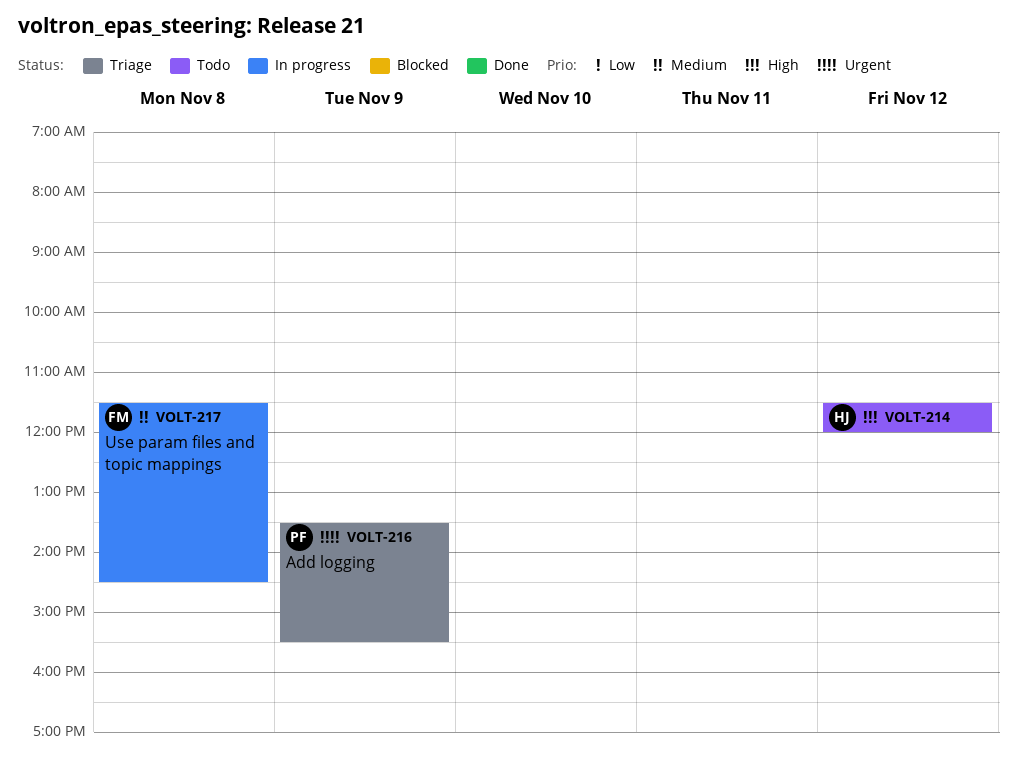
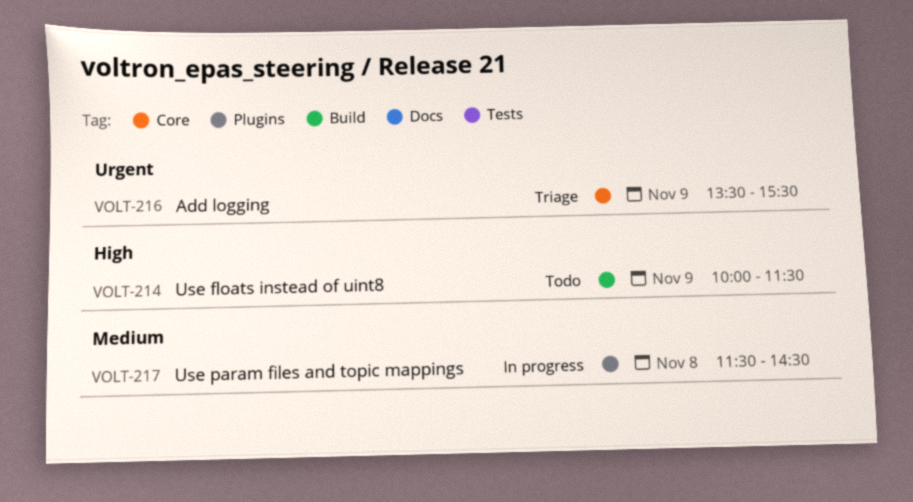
VOLT-214, day: Nov 12 -> Nov 9
VOLT-214, begins: 11:30 -> 10:00
VOLT-214, ends: 12:00 -> 11:30

